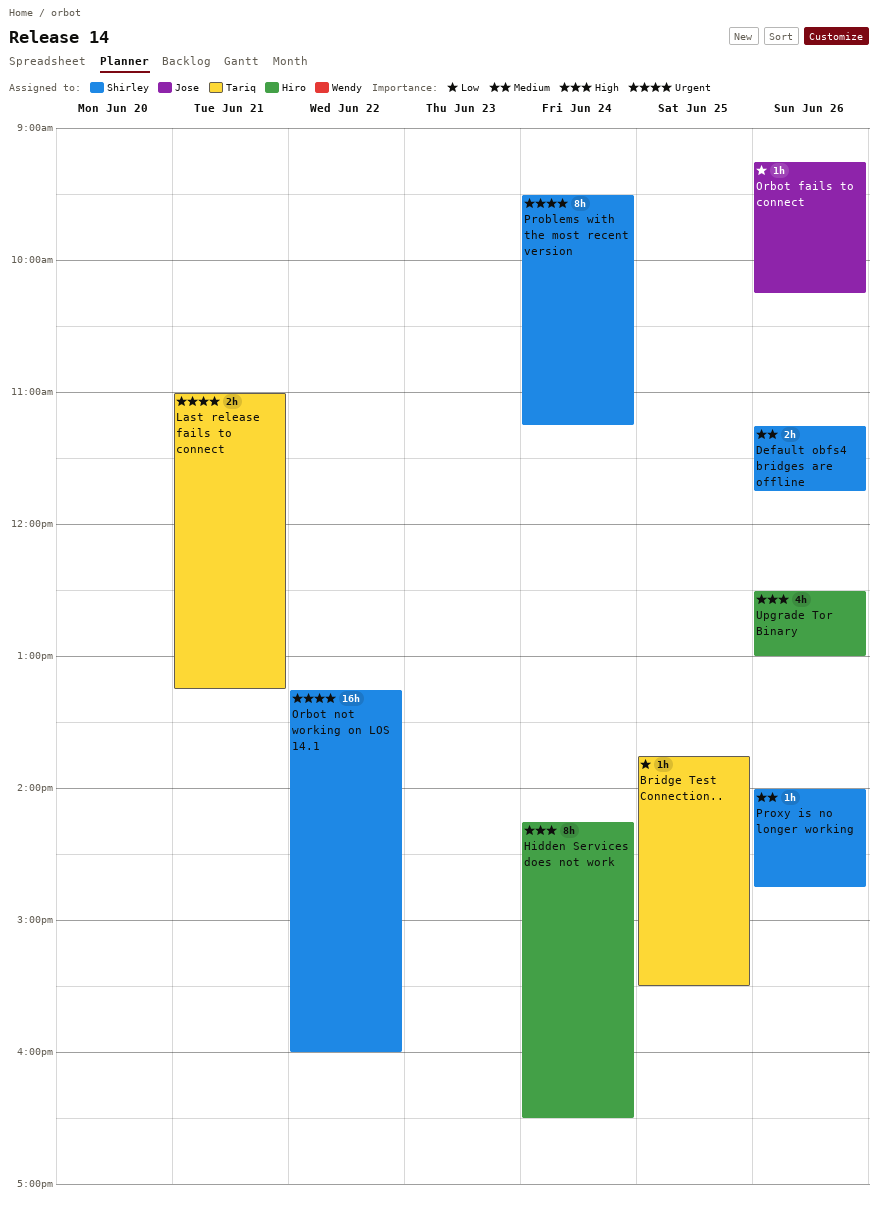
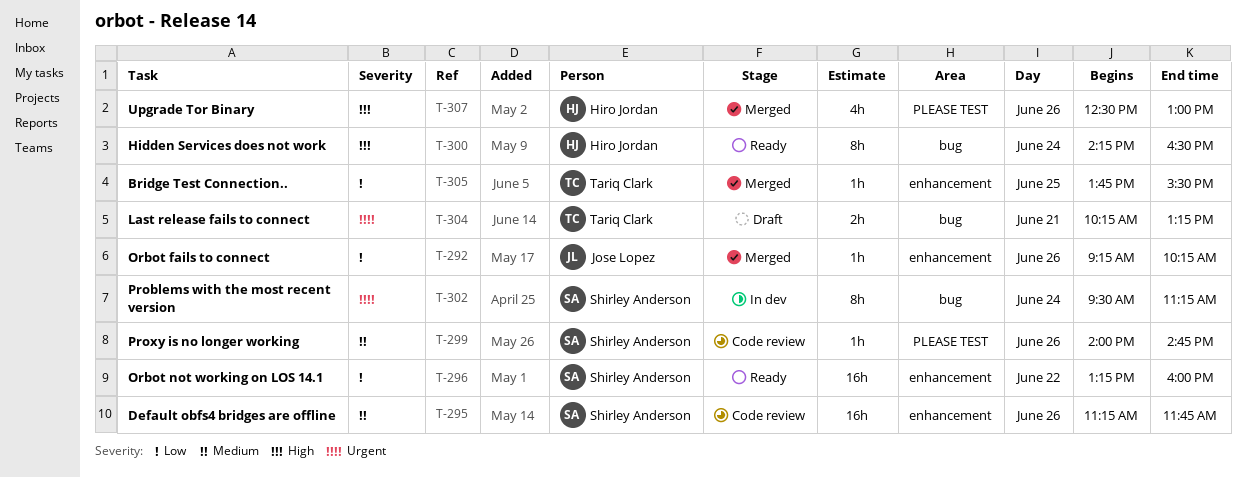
Default obfs4 bridges are offline, estimate: 2h -> 16h
Last release fails to connect, begins: 11:00 -> 10:15
Orbot not working on LOS 14.1, priority: Urgent -> Low

